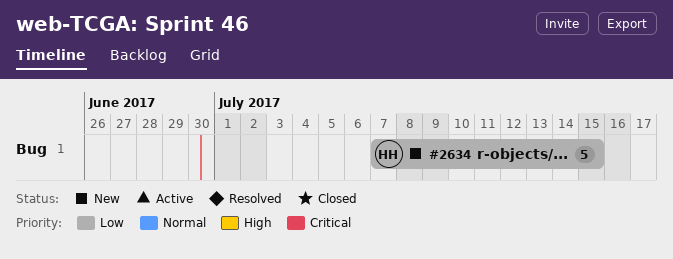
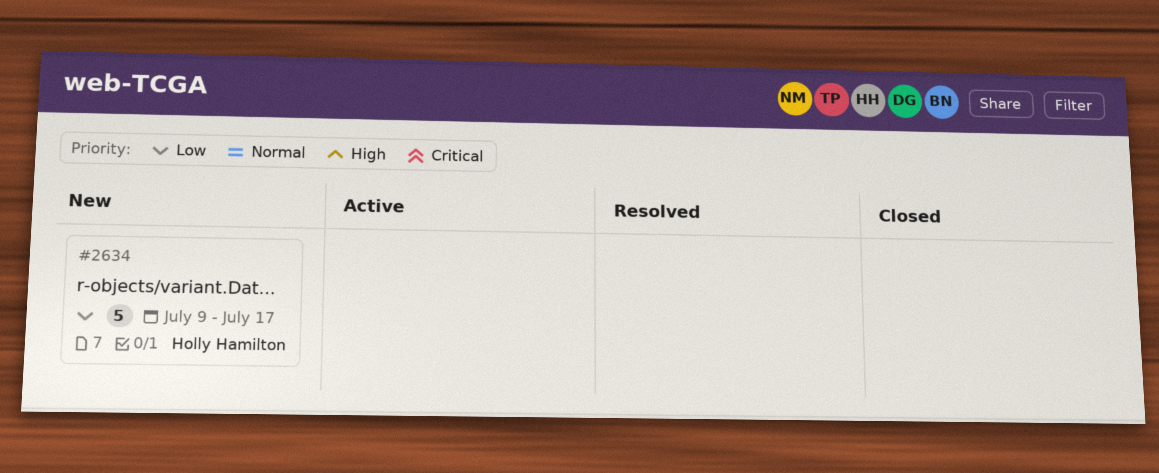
#2634, start: Jul 7 -> Jul 9
#2634, due: Jul 15 -> Jul 17

